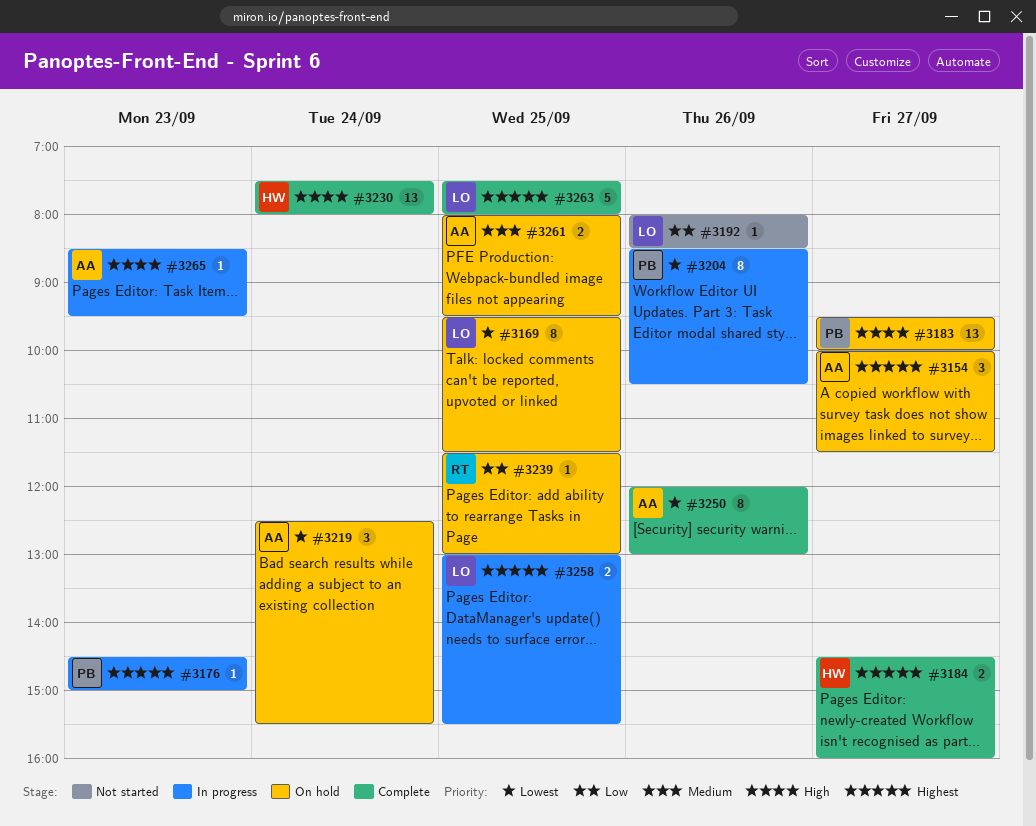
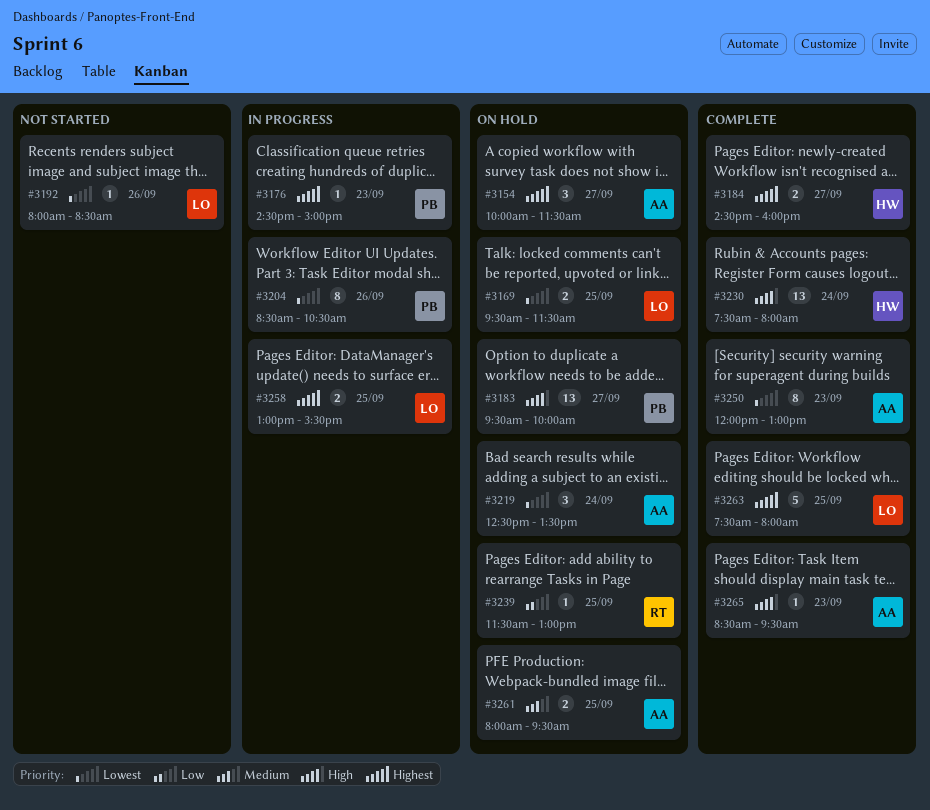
#3169, estimate: 8 -> 2
#3192, priority: Low -> Lowest
#3219, ends: 15:30 -> 13:30
#3250, day: Sep 26 -> Sep 23
#3265, status: In progress -> Complete

